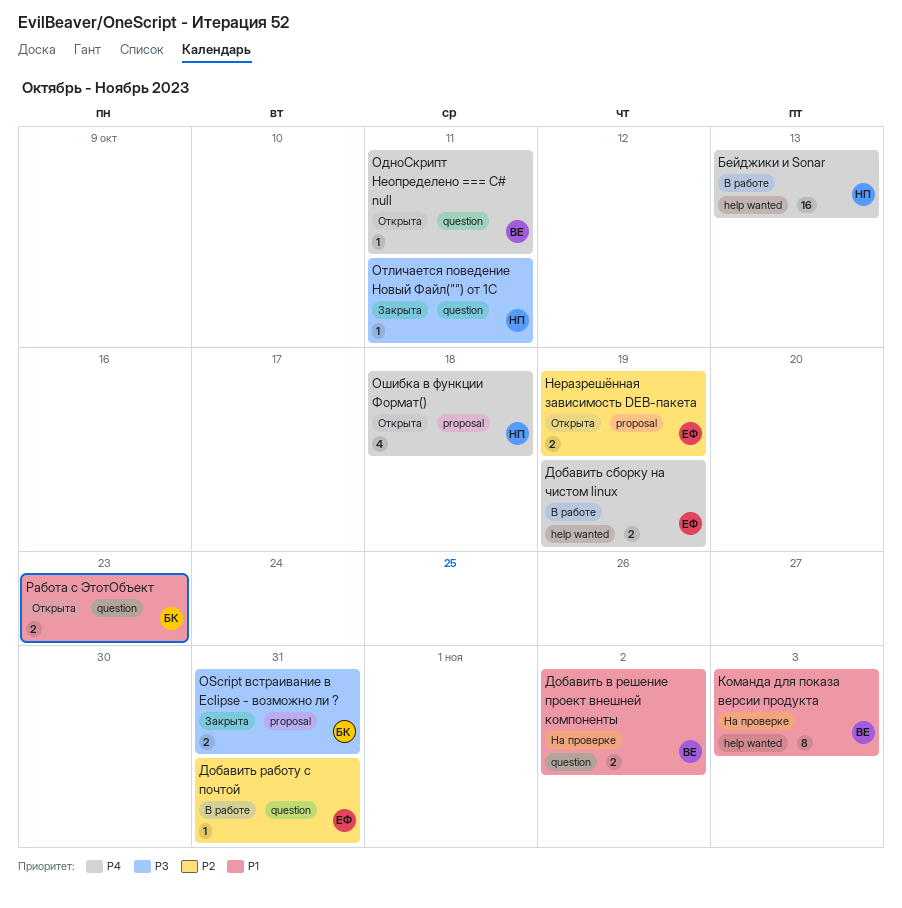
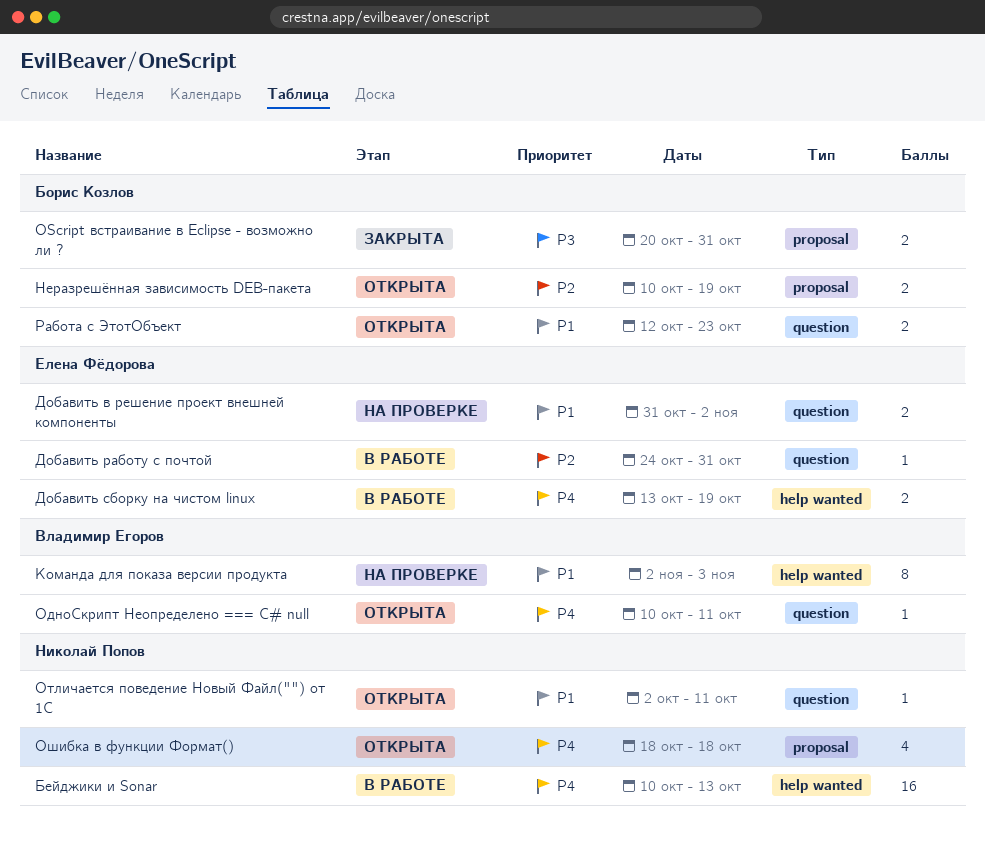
Добавить в решение проект внешней компоненты, owner: Владимир Егоров -> Елена Фёдорова
Неразрешённая зависимость DEB-пакета, owner: Елена Фёдорова -> Борис Козлов
Отличается поведение Новый Файл("") от 1С, status: Закрыта -> Открыта
Отличается поведение Новый Файл("") от 1С, priority: P3 -> P1

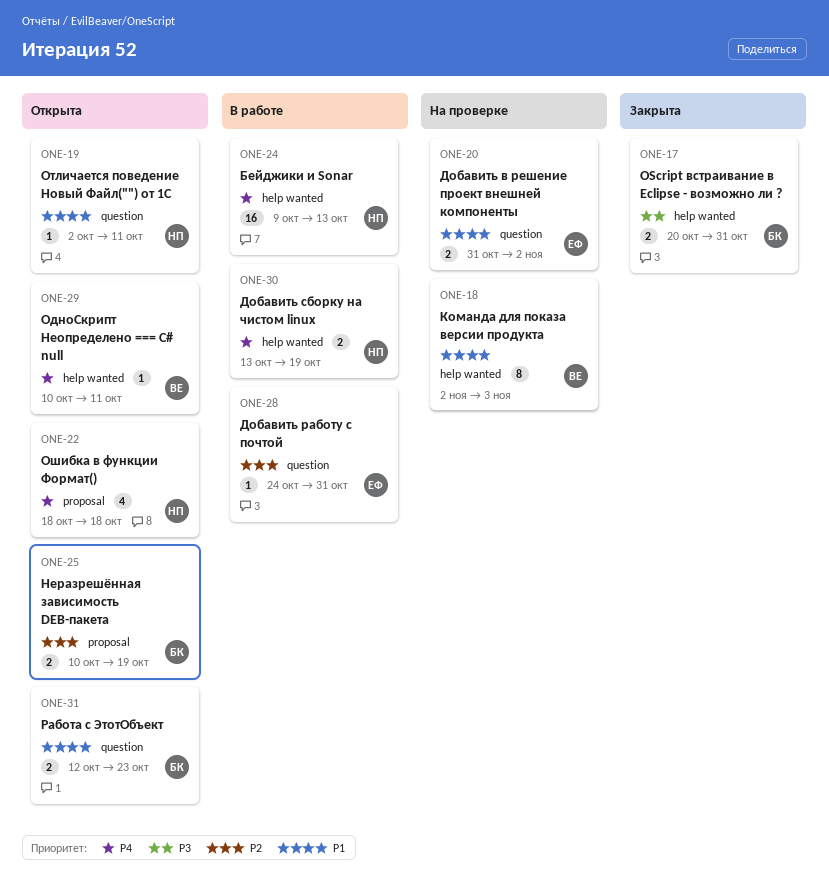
OScript встраивание в Eclipse - возможно ли ?, label: proposal -> help wanted
Бейджики и Sonar, start: Oct 10 -> Oct 9
Добавить сборку на чистом linux, owner: Елена Фёдорова -> Николай Попов
ОдноСкрипт Неопределено === C# null, label: question -> help wanted

